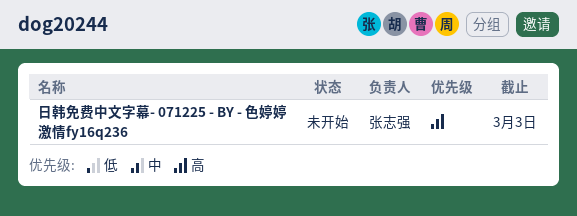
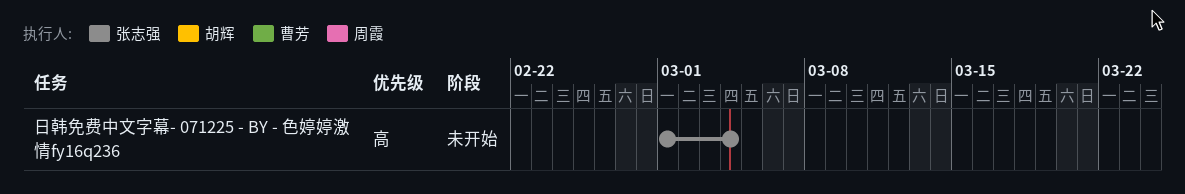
日韩免费中文字幕- 071225 - BY - 色婷婷激情fy16q236, due: Mar 3 -> Mar 4

